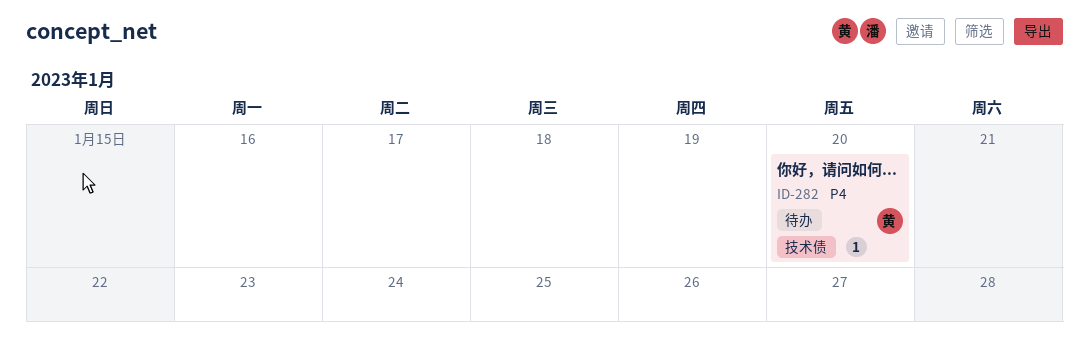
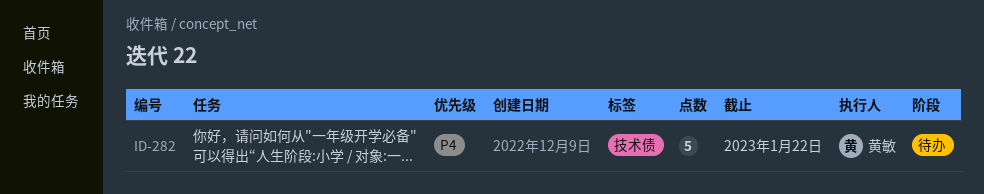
ID-282, estimate: 1 -> 5
ID-282, due: Jan 20 -> Jan 22

